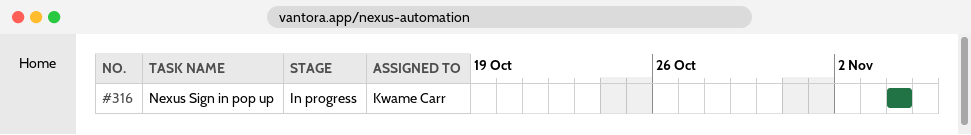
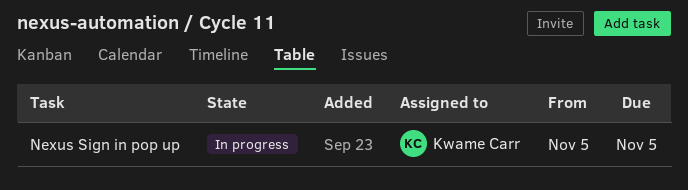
Nexus Sign in pop up, start: Nov 4 -> Nov 5
Nexus Sign in pop up, due: Nov 4 -> Nov 5

